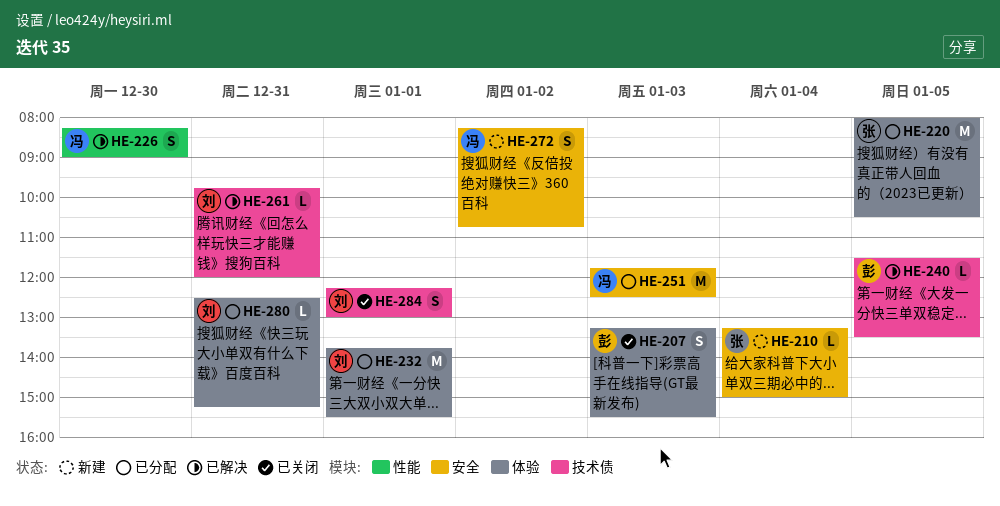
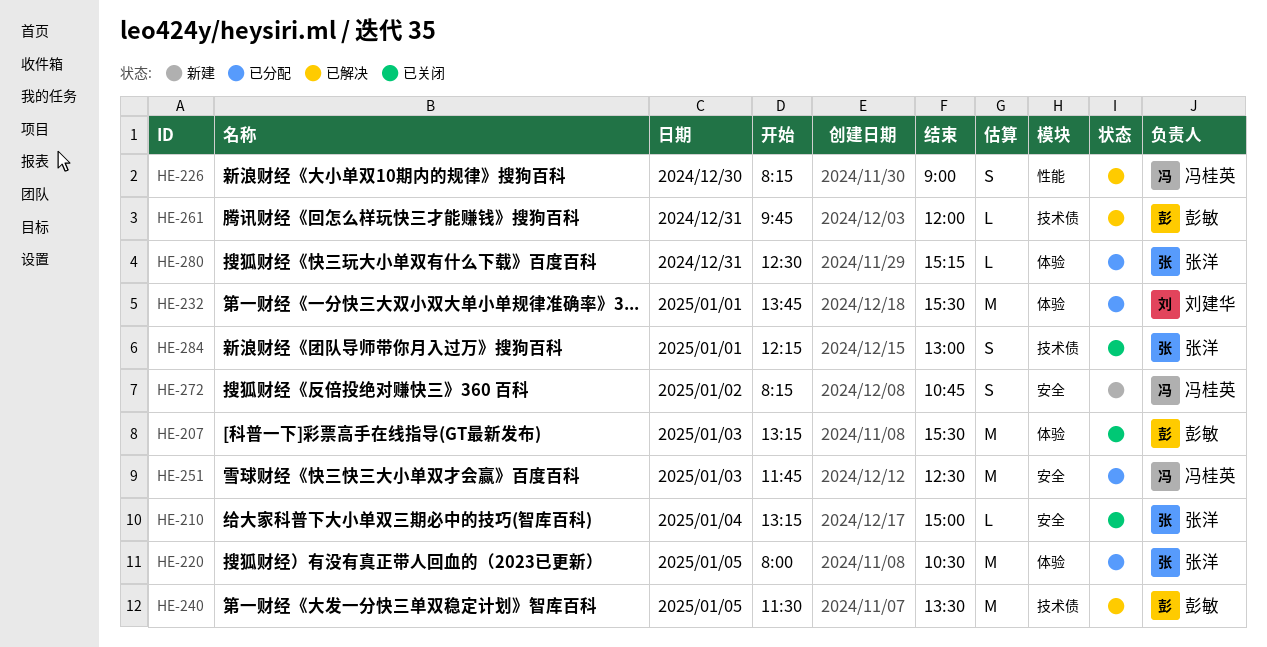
HE-207, estimate: S -> M
HE-210, status: 新建 -> 已关闭
HE-240, estimate: L -> M
HE-261, owner: 刘建华 -> 彭敏
HE-280, owner: 刘建华 -> 张洋
HE-284, owner: 刘建华 -> 张洋

